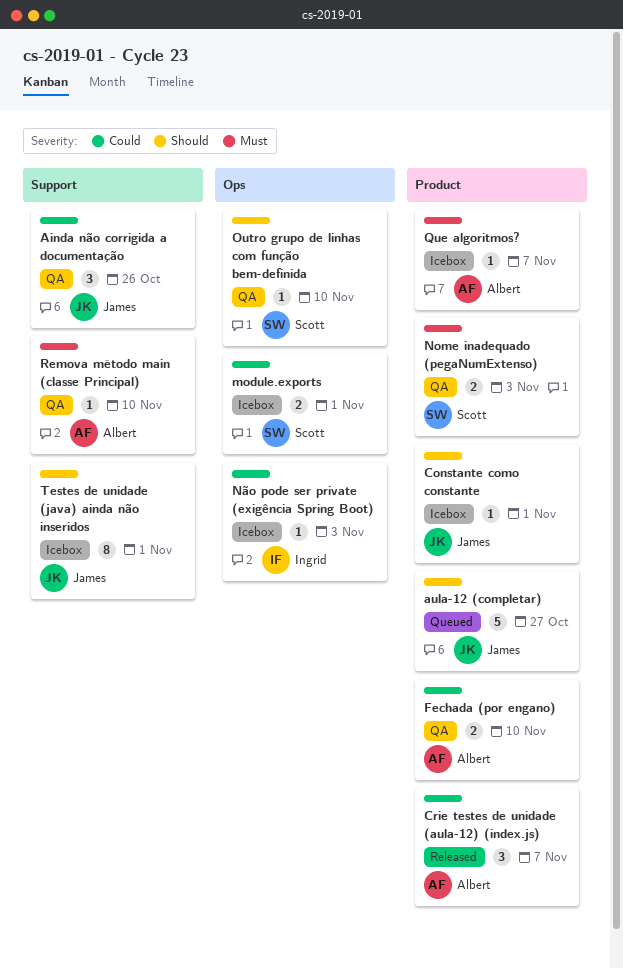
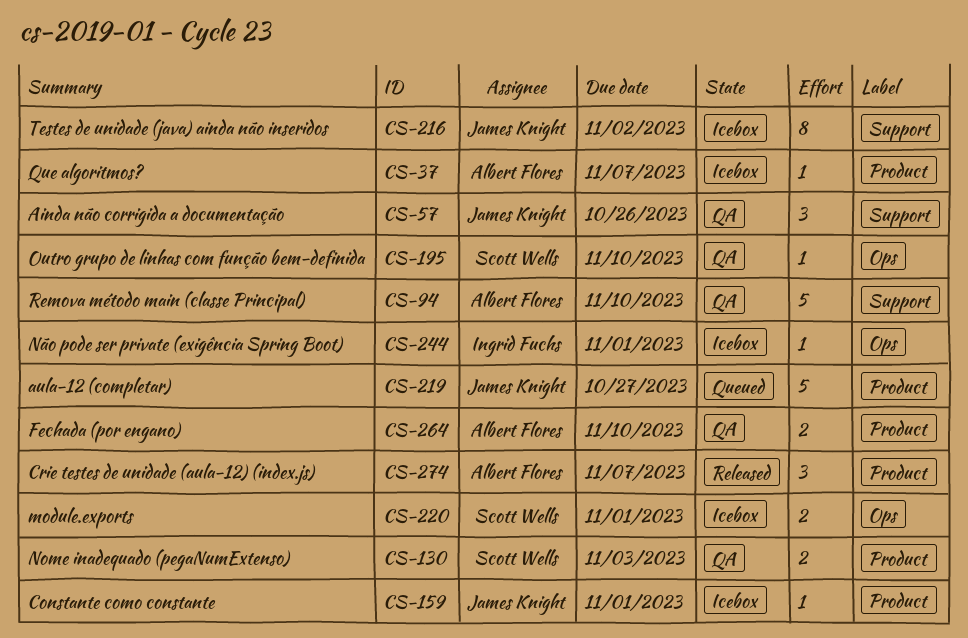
Não pode ser private (exigência Spring Boot), due: Nov 3 -> Nov 1
Remova método main (classe Principal), estimate: 1 -> 5
Testes de unidade (java) ainda não inseridos, due: Nov 1 -> Nov 2

